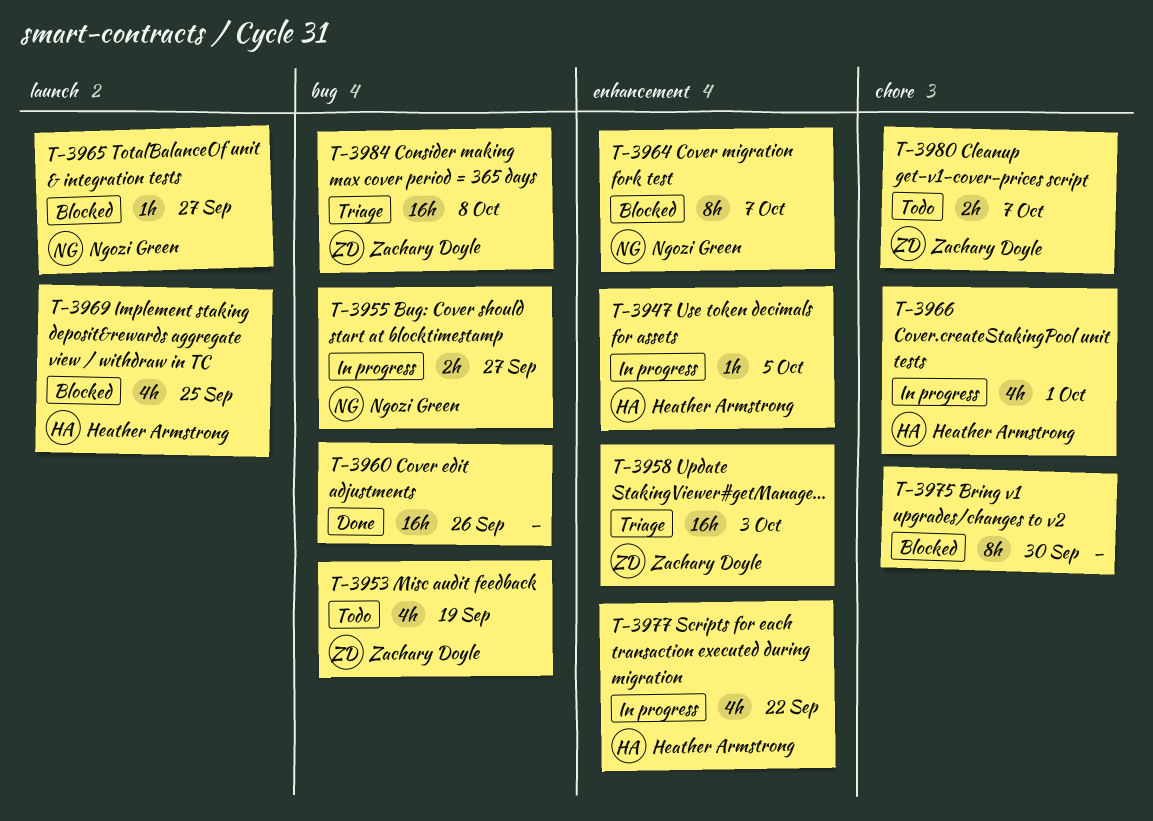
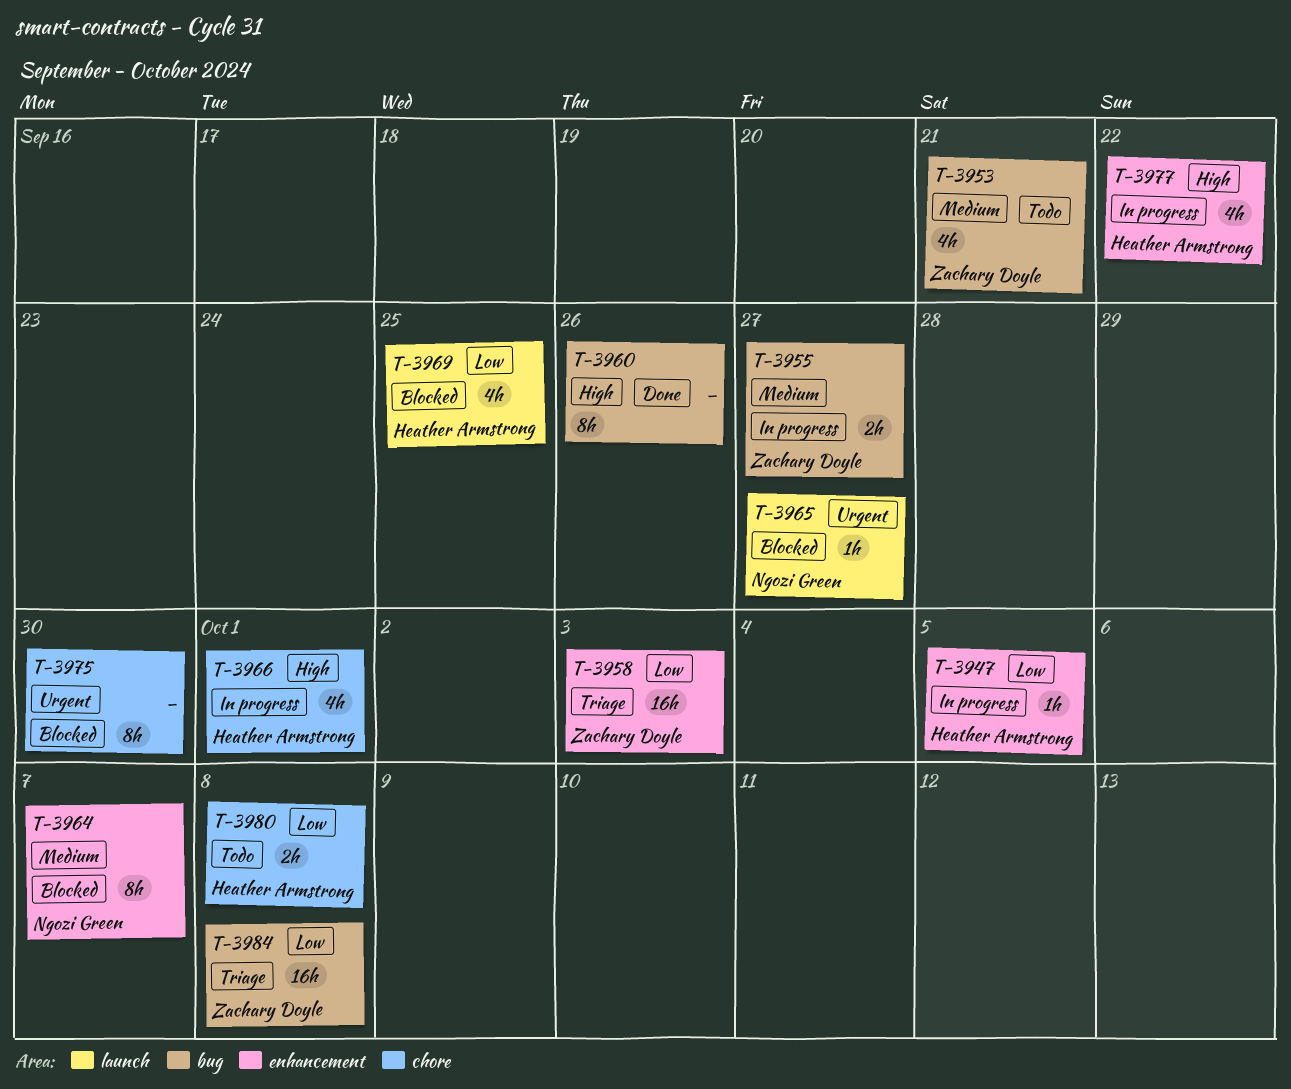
T-3953, due: Sep 19 -> Sep 21
T-3955, owner: Ngozi Green -> Zachary Doyle
T-3960, estimate: 16h -> 8h
T-3980, owner: Zachary Doyle -> Heather Armstrong
T-3980, due: Oct 7 -> Oct 8

